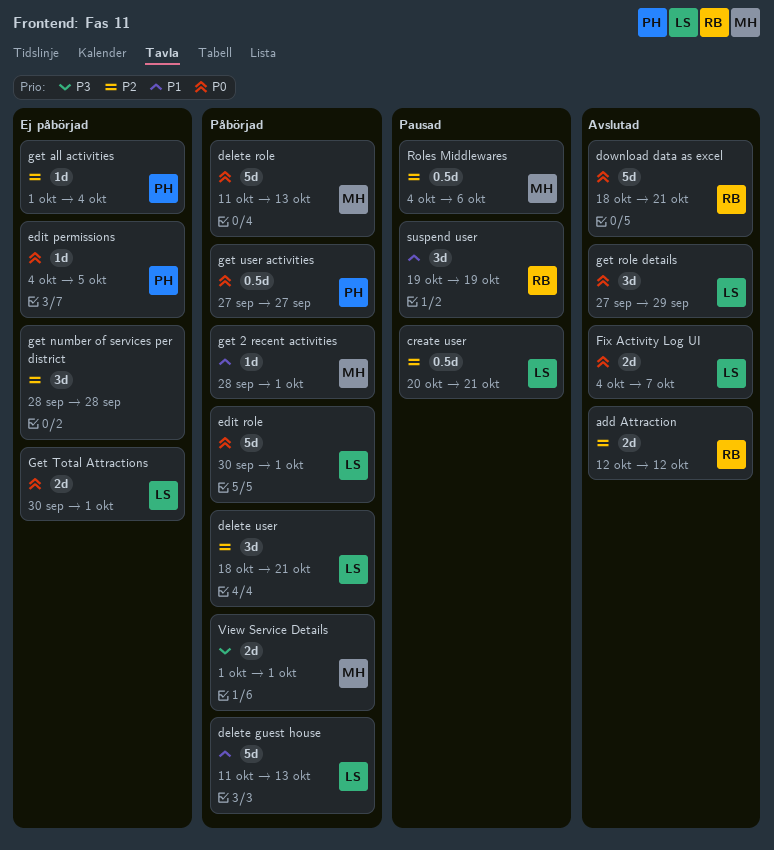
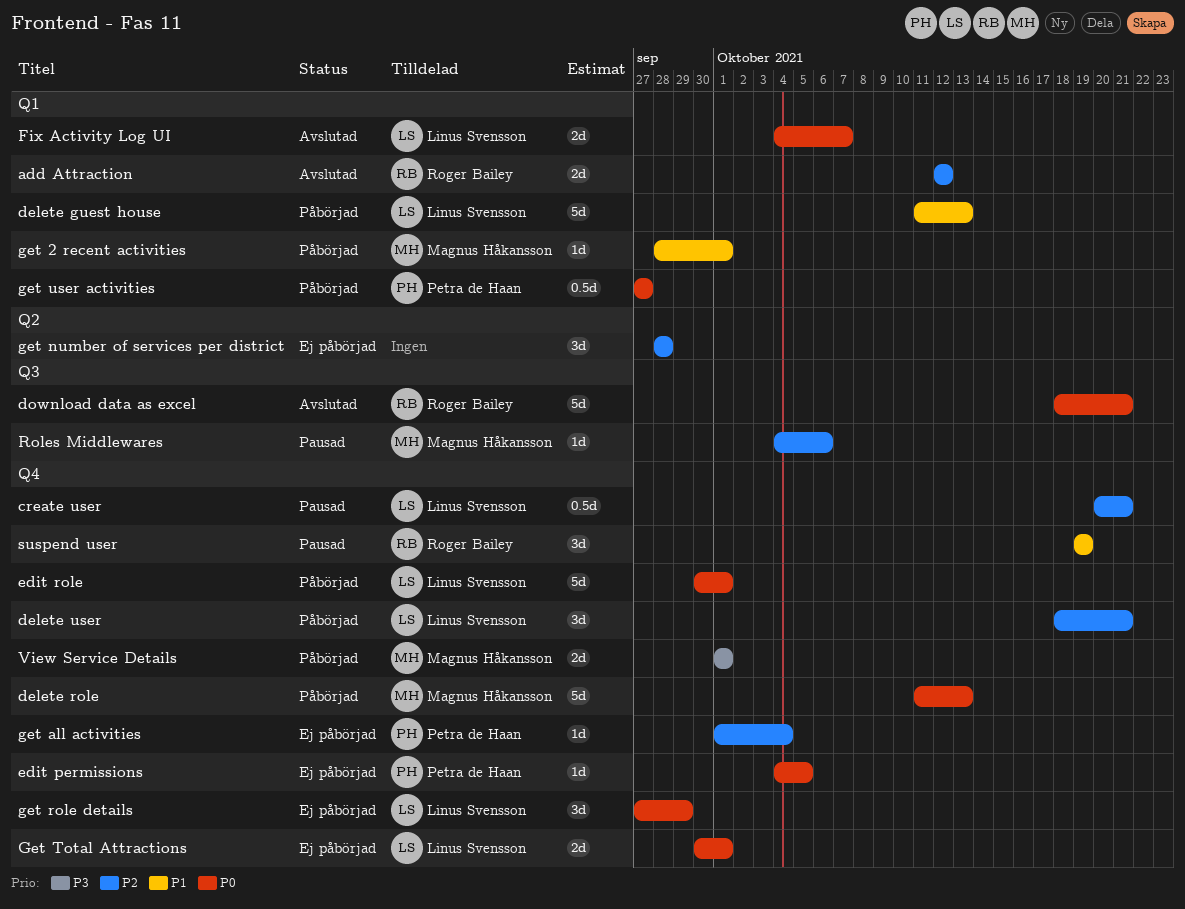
get role details, status: Avslutad -> Ej påbörjad
Roles Middlewares, estimate: 0.5d -> 1d

